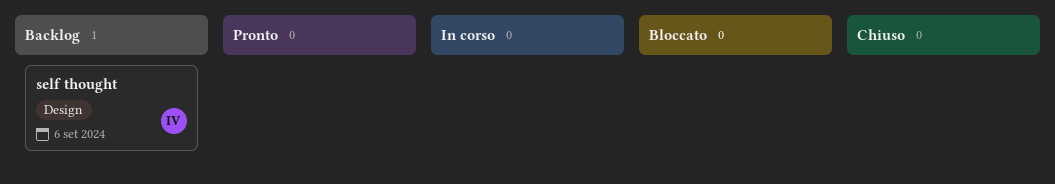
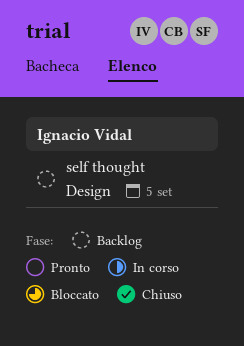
self thought, due: Sep 6 -> Sep 5

